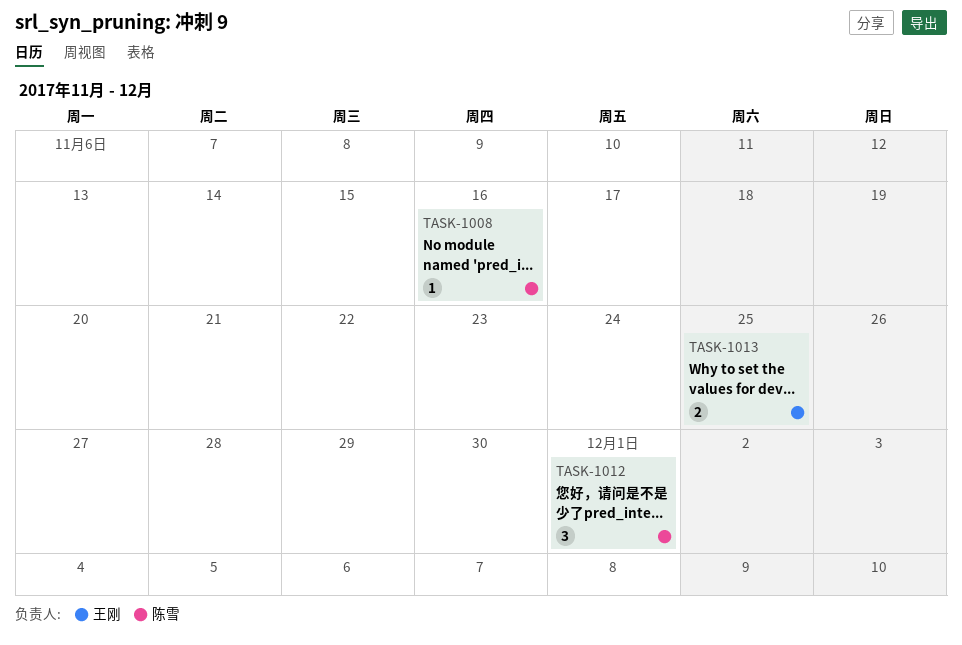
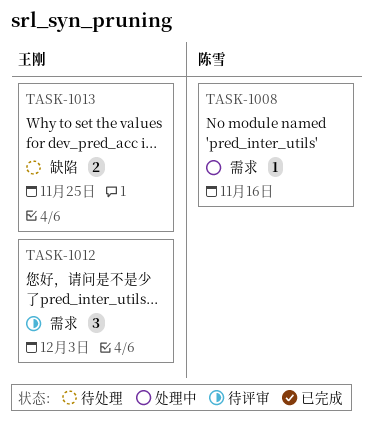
TASK-1012, owner: 陈雪 -> 王刚
TASK-1012, due: Dec 1 -> Dec 3

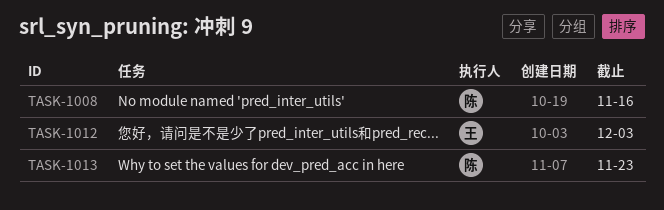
TASK-1013, owner: 王刚 -> 陈雪
TASK-1013, due: Nov 25 -> Nov 23

